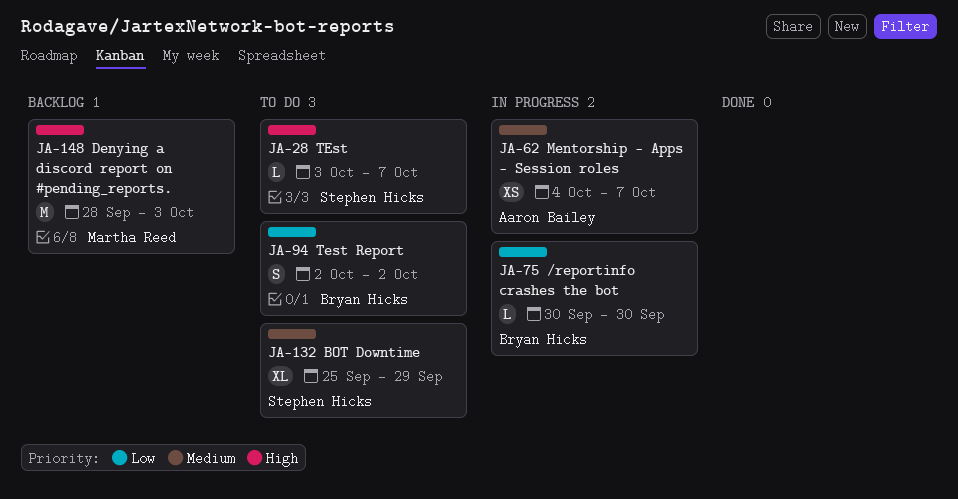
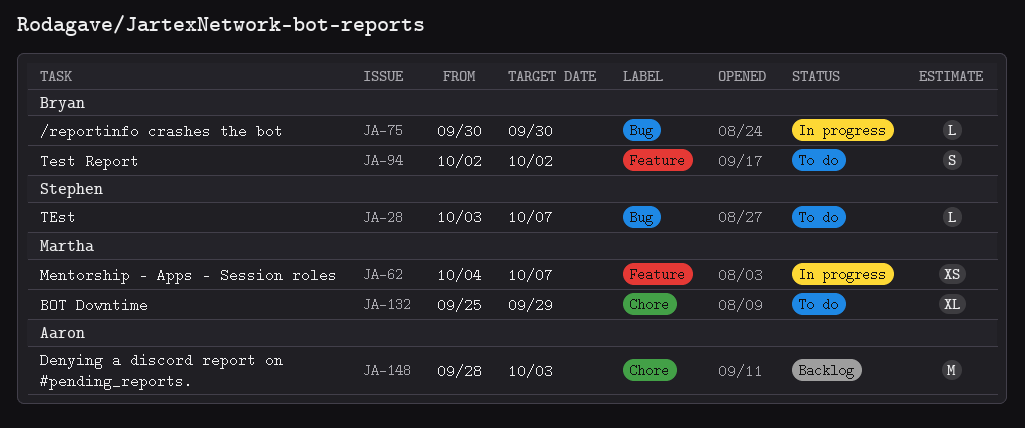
JA-62, owner: Aaron Bailey -> Martha Reed
JA-132, owner: Stephen Hicks -> Martha Reed
JA-148, owner: Martha Reed -> Aaron Bailey

